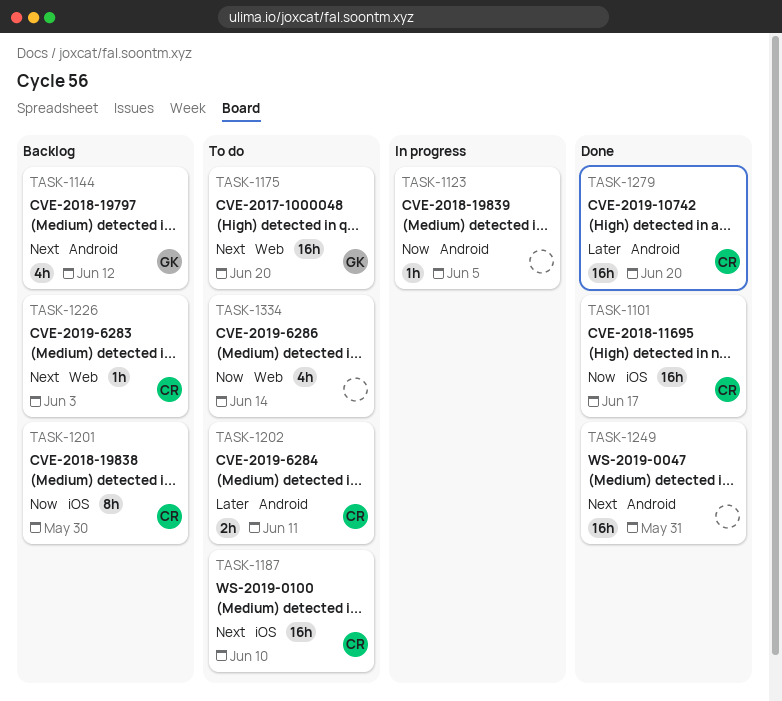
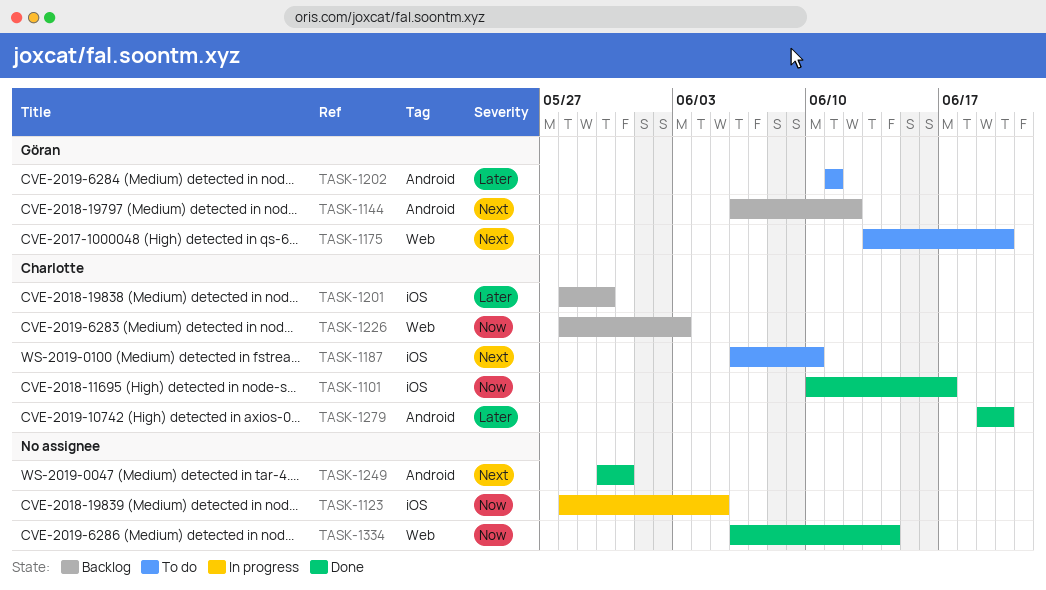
TASK-1123, label: Android -> iOS
TASK-1201, priority: Now -> Later
TASK-1202, owner: Charlotte -> Göran
TASK-1226, priority: Next -> Now
TASK-1334, status: To do -> Done

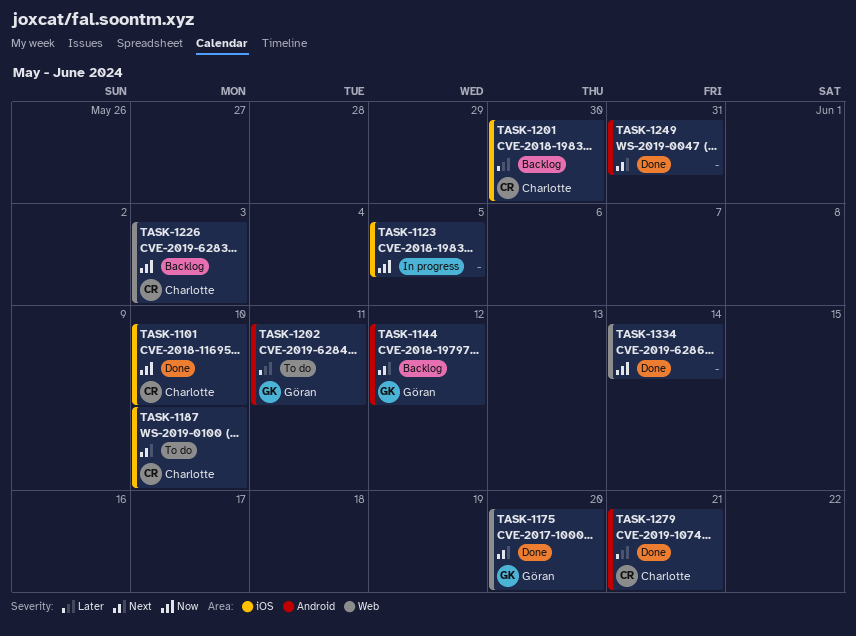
TASK-1101, due: Jun 17 -> Jun 10
TASK-1175, status: To do -> Done
TASK-1279, due: Jun 20 -> Jun 21

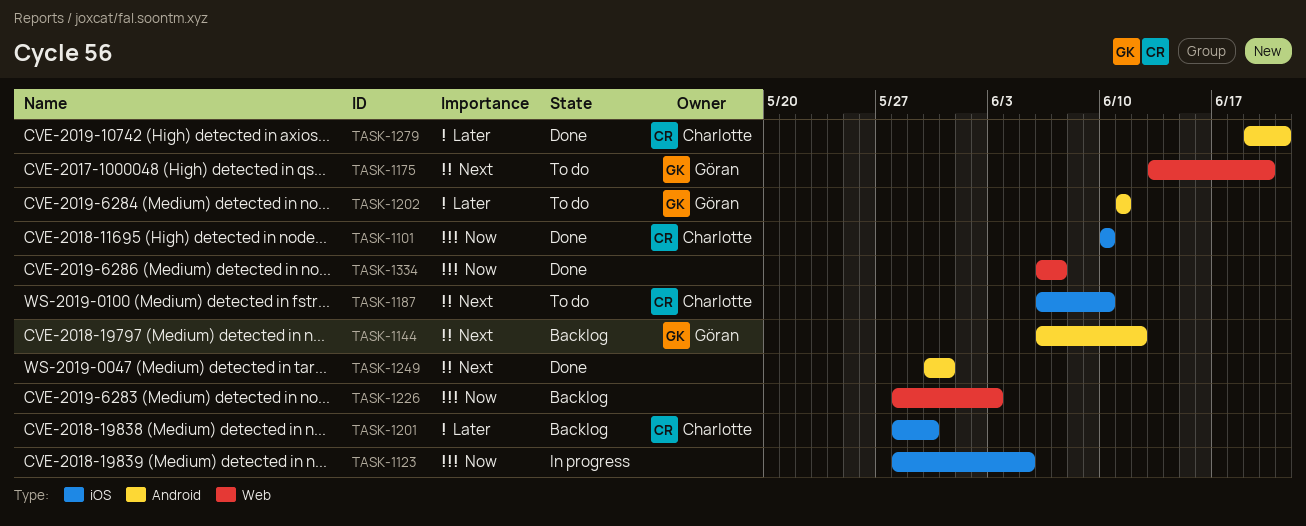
TASK-1175, status: Done -> To do
TASK-1226, owner: Charlotte -> none
TASK-1334, due: Jun 14 -> Jun 7

